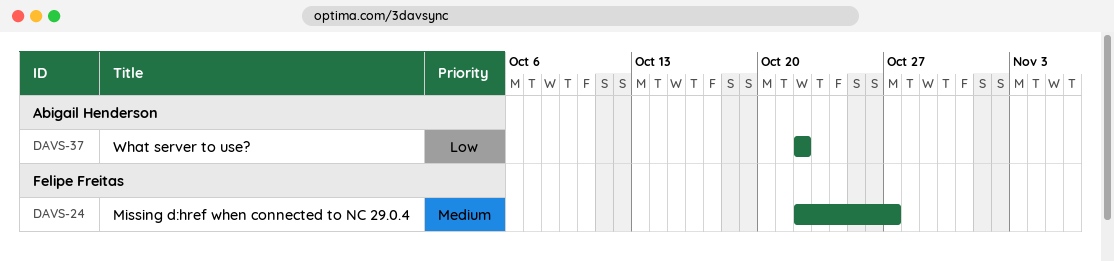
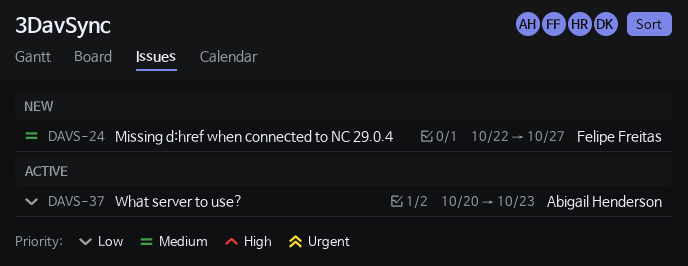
DAVS-37, start: Oct 22 -> Oct 20
DAVS-37, due: Oct 22 -> Oct 23

